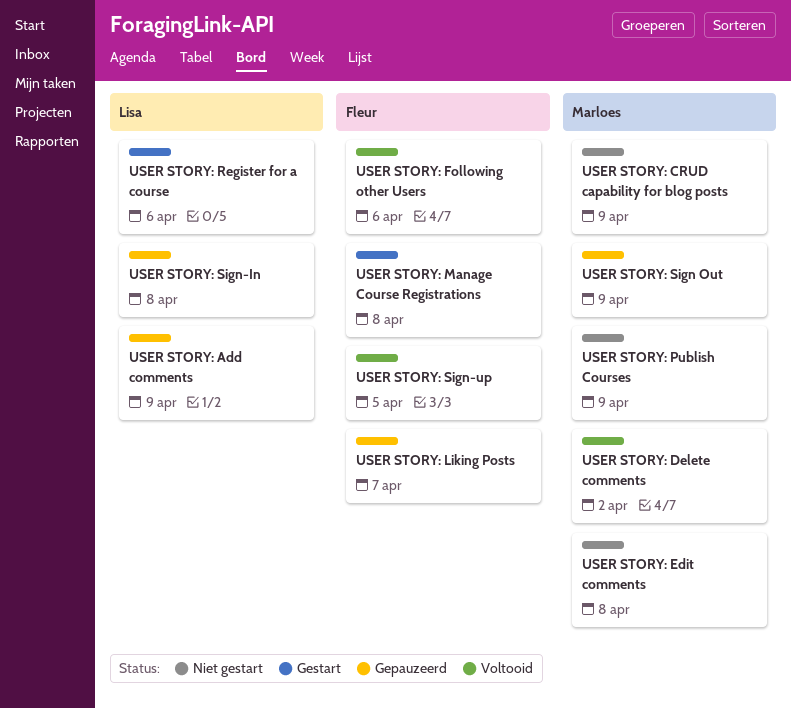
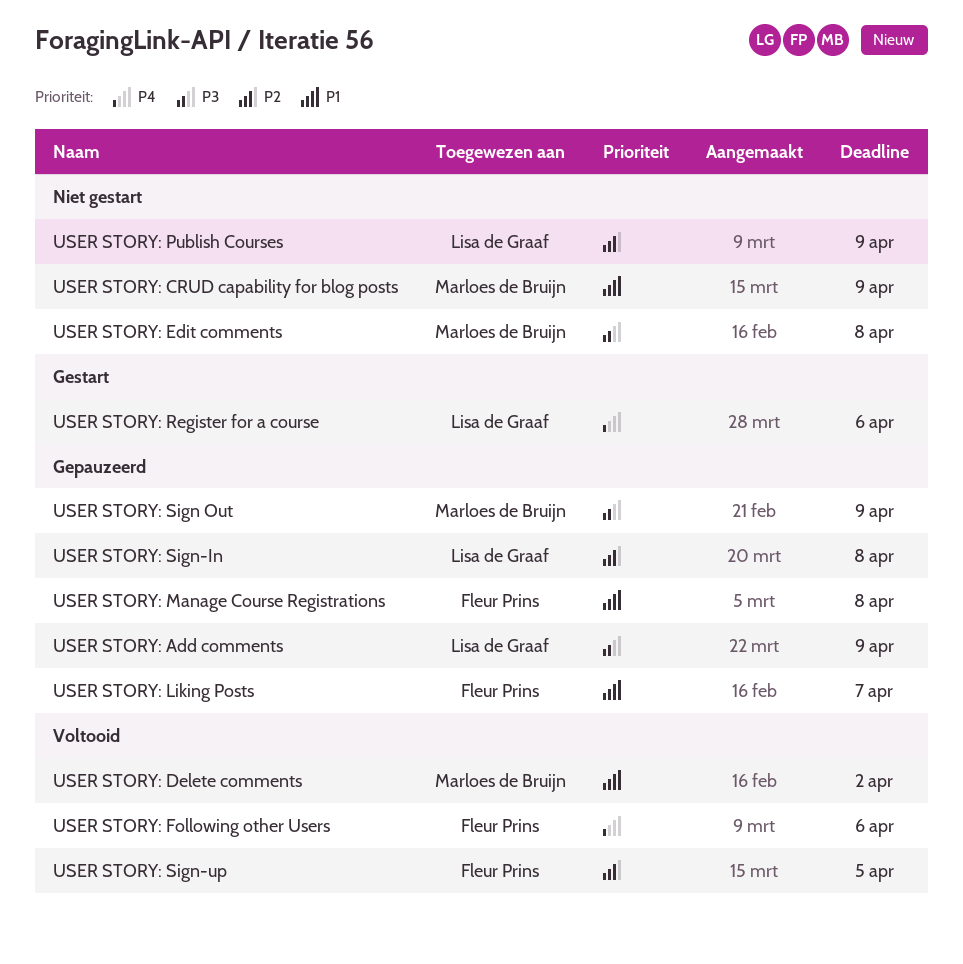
USER STORY: Manage Course Registrations, status: Gestart -> Gepauzeerd
USER STORY: Publish Courses, owner: Marloes de Bruijn -> Lisa de Graaf

